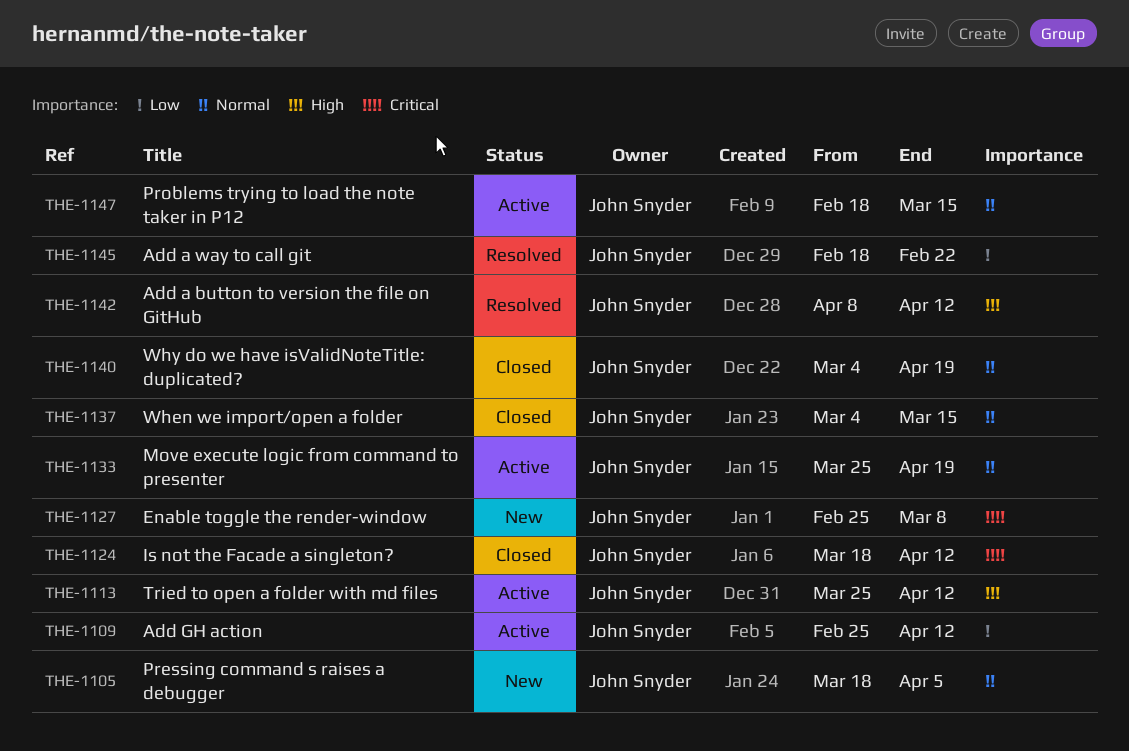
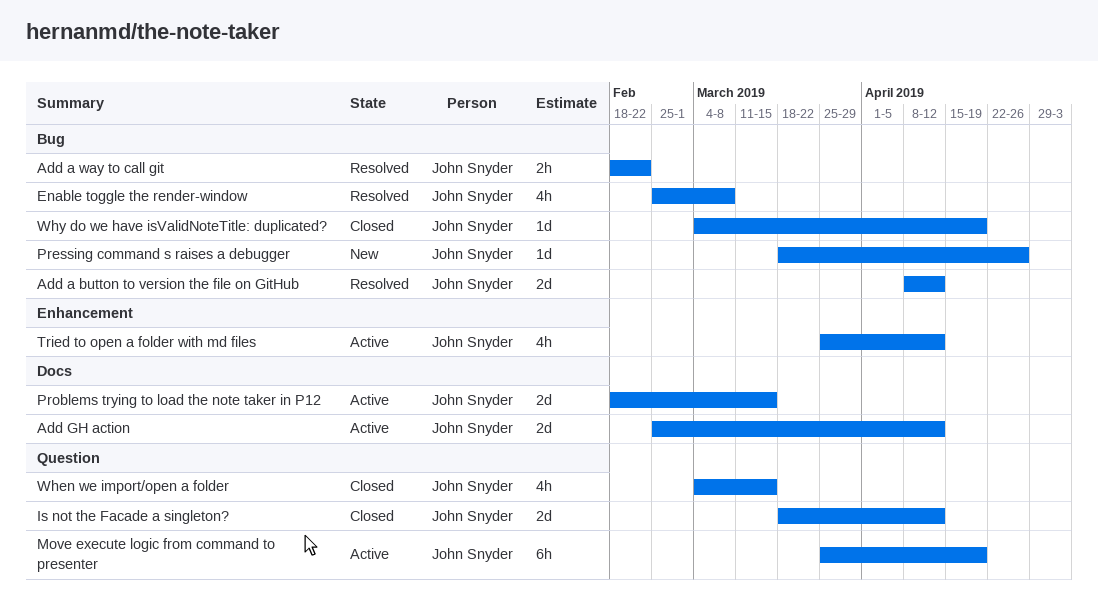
Enable toggle the render-window, status: New -> Resolved
Pressing command s raises a debugger, due: Apr 5 -> Apr 26

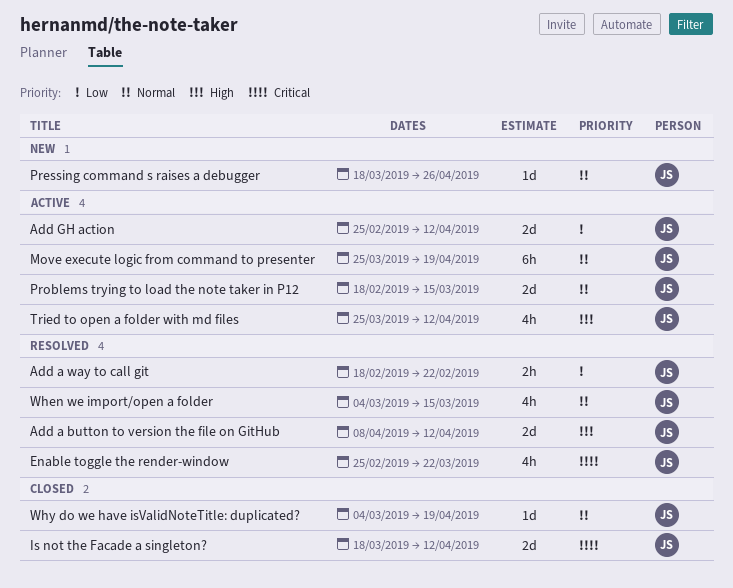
Enable toggle the render-window, due: Mar 8 -> Mar 22
When we import/open a folder, status: Closed -> Resolved

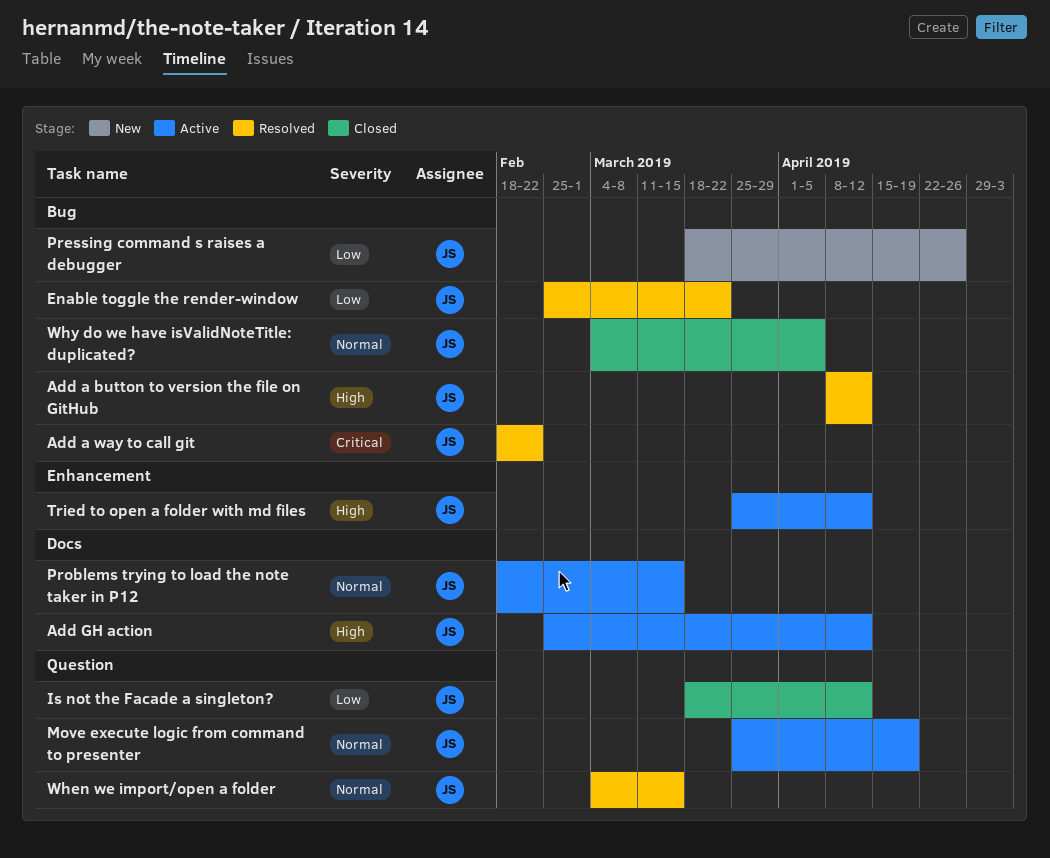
Add a way to call git, priority: Low -> Critical
Add GH action, priority: Low -> High
Enable toggle the render-window, priority: Critical -> Low
Is not the Facade a singleton?, priority: Critical -> Low
Pressing command s raises a debugger, priority: Normal -> Low
Why do we have isValidNoteTitle: duplicated?, due: Apr 19 -> Apr 5

